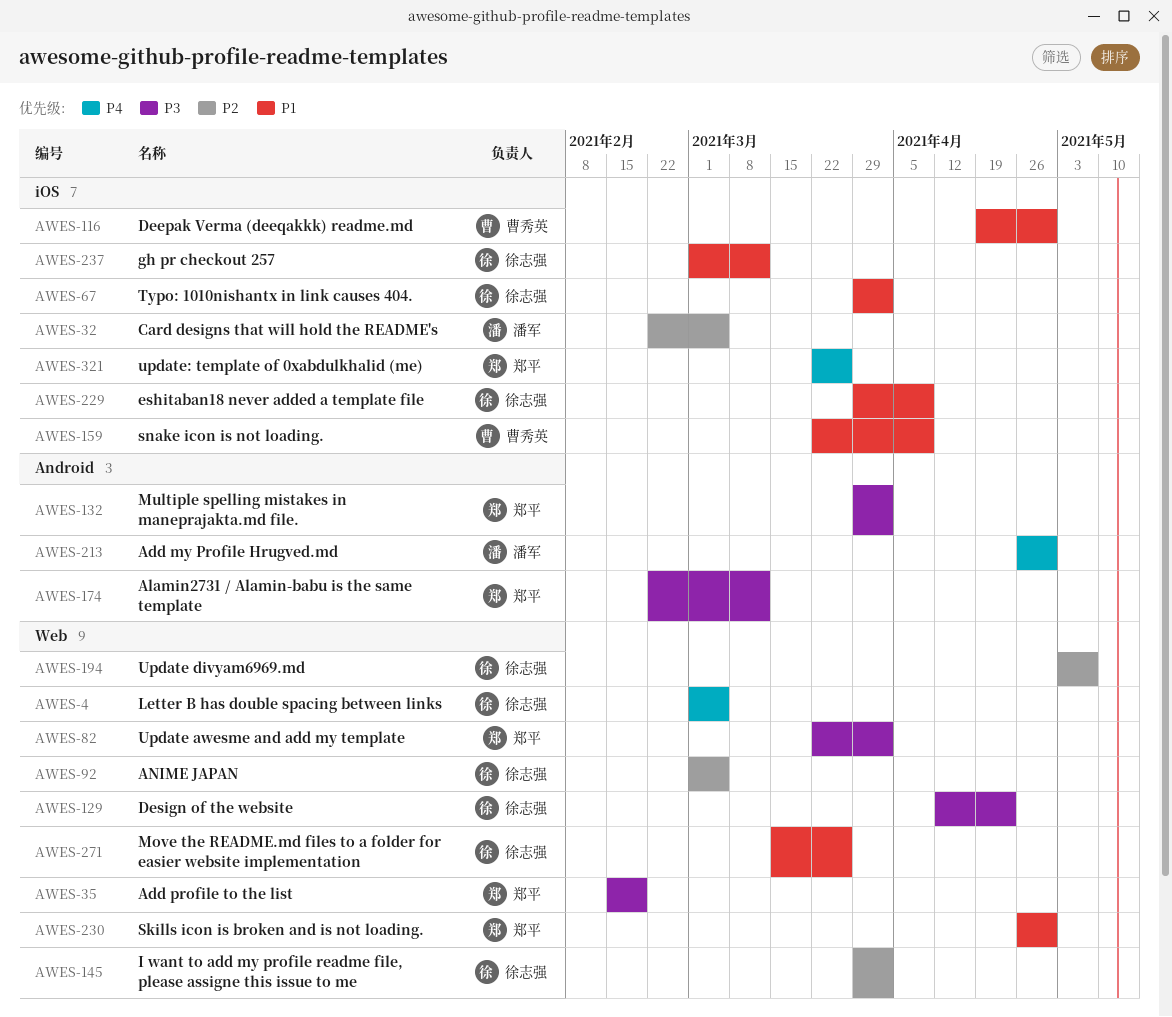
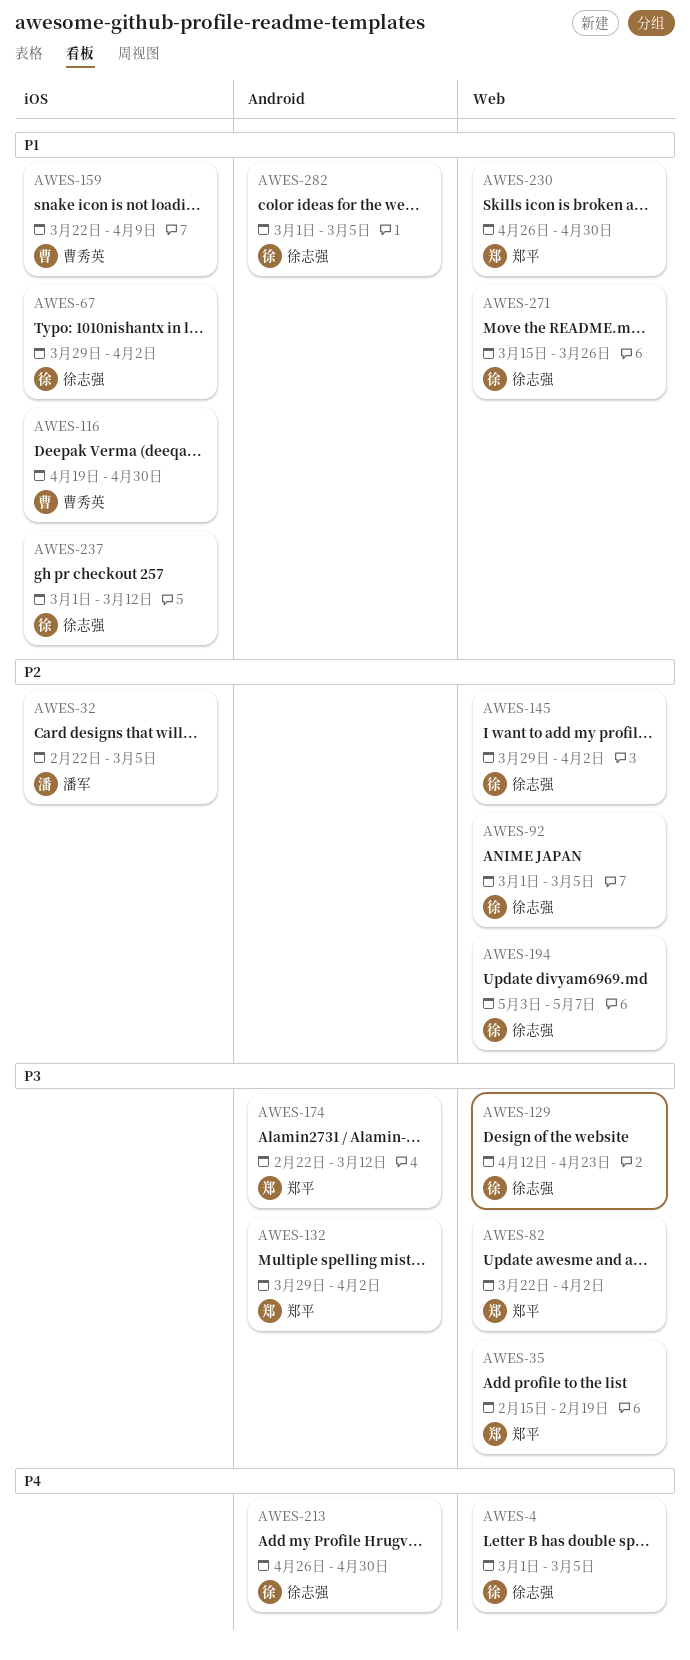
AWES-213, owner: 潘军 -> 徐志强
AWES-229: present -> none
AWES-282: none -> present
AWES-321: present -> none

